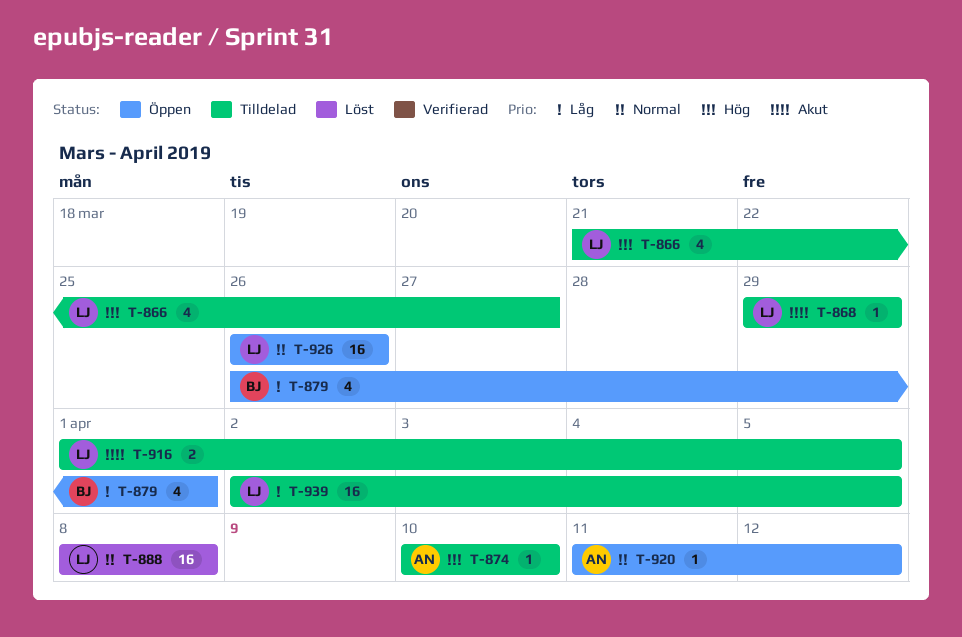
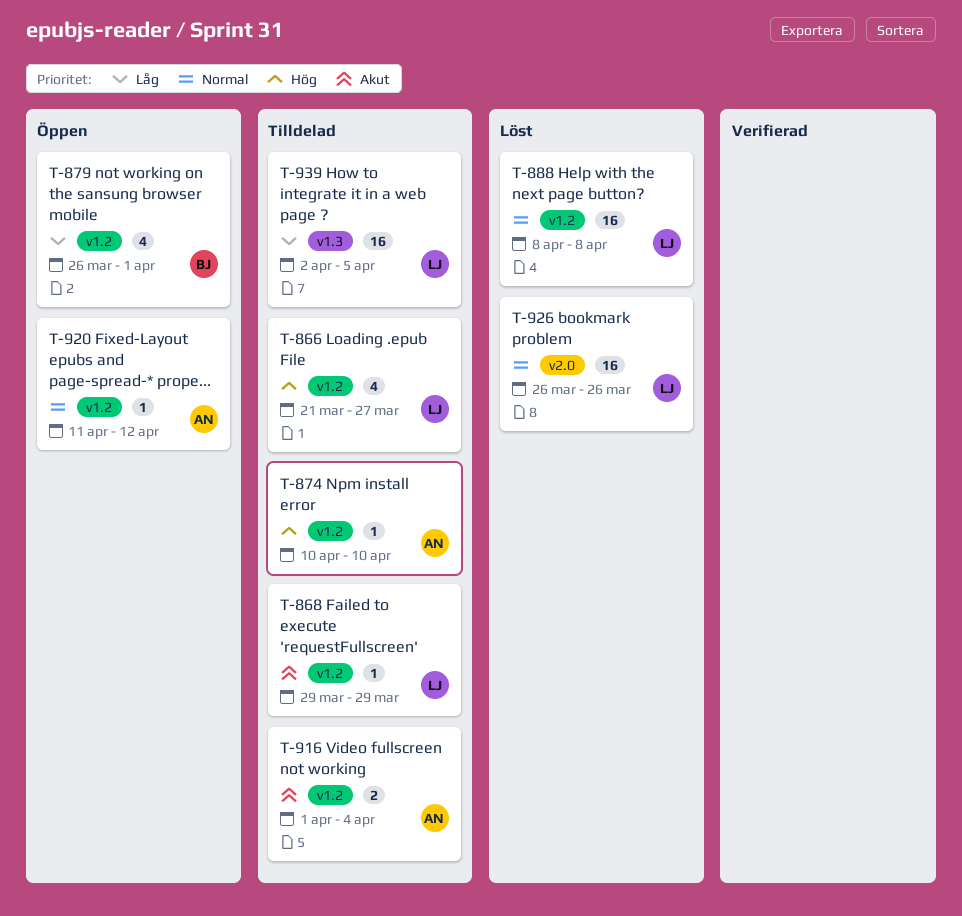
T-916, owner: LJ -> AN
T-916, due: Apr 5 -> Apr 4
T-926, status: Öppen -> Löst

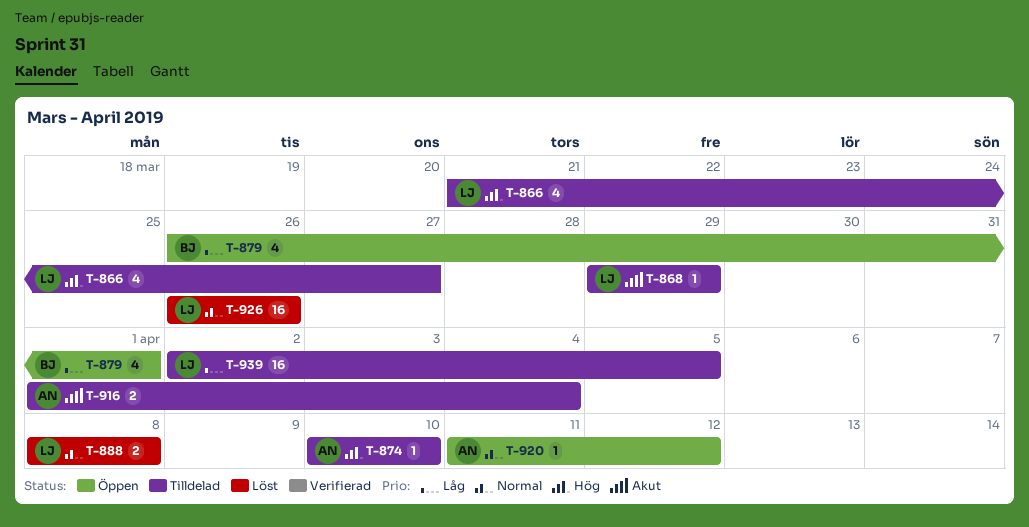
T-888, estimate: 16 -> 2

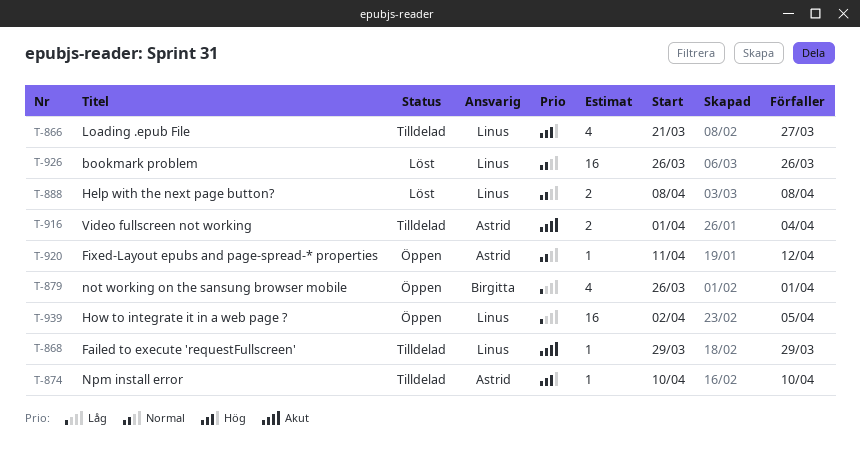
T-939, status: Tilldelad -> Öppen

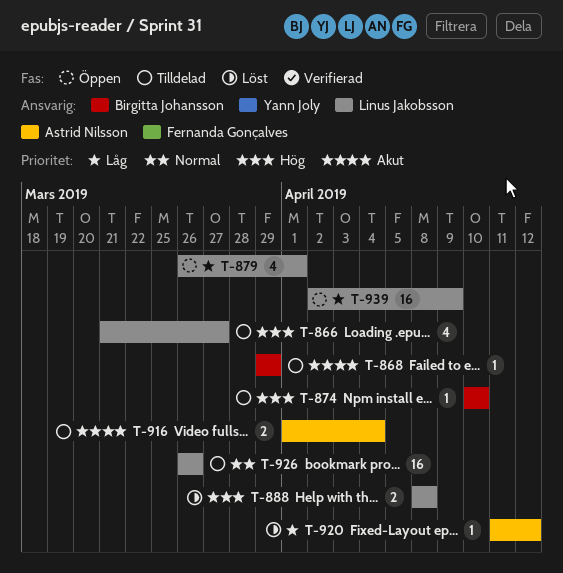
T-868, owner: Linus Jakobsson -> Birgitta Johansson
T-874, owner: Astrid Nilsson -> Birgitta Johansson
T-879, owner: Birgitta Johansson -> Linus Jakobsson
T-888, priority: Normal -> Hög
T-920, status: Öppen -> Löst
T-920, priority: Normal -> Låg
T-926, status: Löst -> Tilldelad
T-939, due: Apr 5 -> Apr 9

